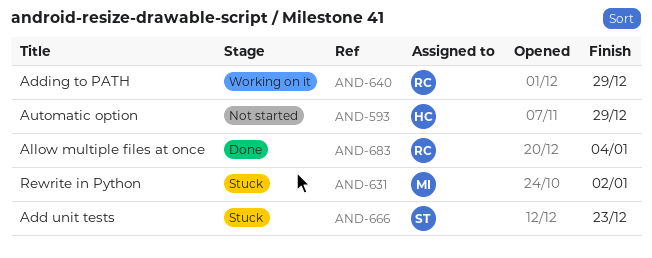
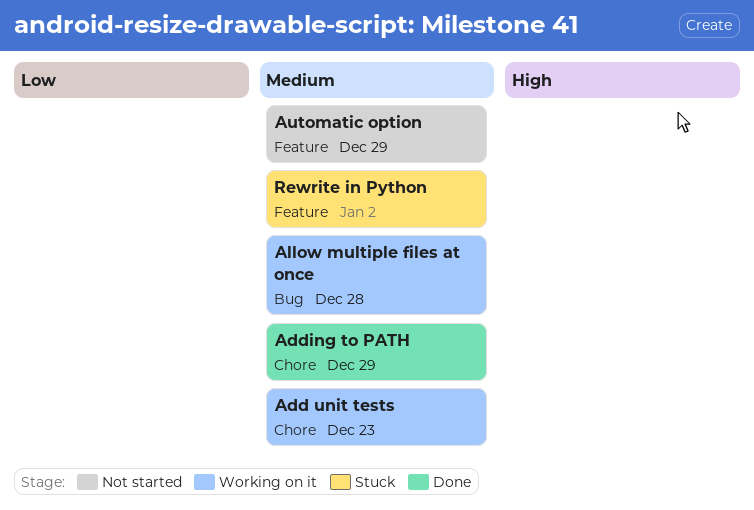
Add unit tests, status: Stuck -> Working on it
Adding to PATH, status: Working on it -> Done
Allow multiple files at once, status: Done -> Working on it
Allow multiple files at once, due: Jan 4 -> Dec 28

